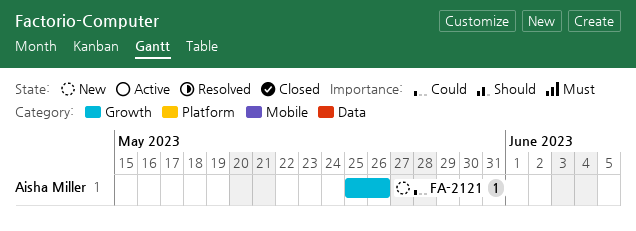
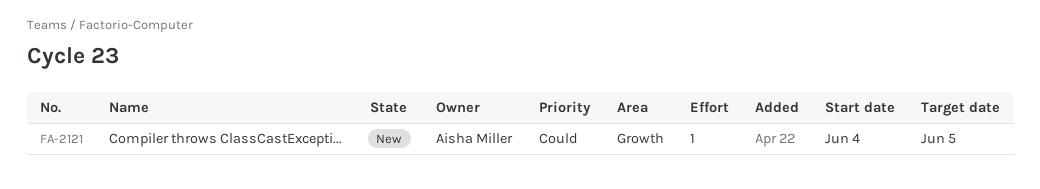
FA-2121, start: May 25 -> Jun 4
FA-2121, due: May 26 -> Jun 5

